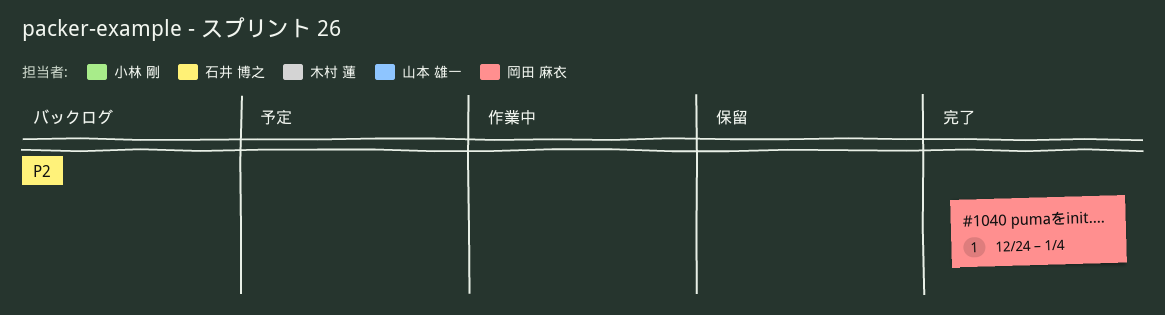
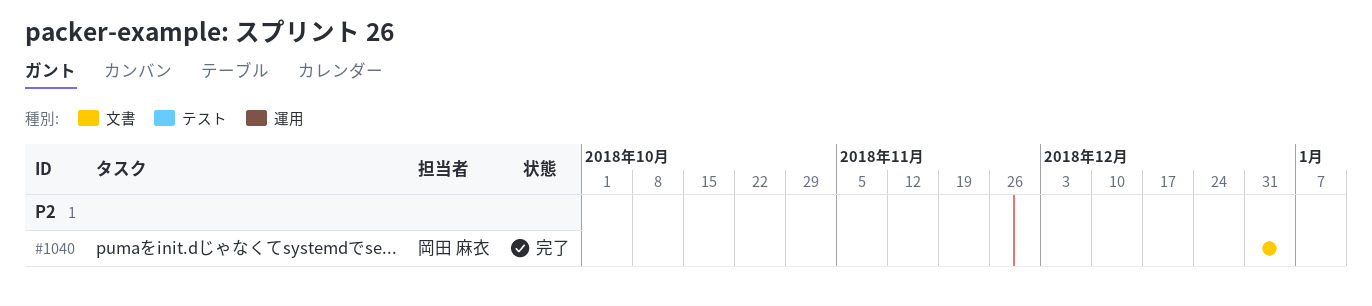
#1040, start: Dec 24 -> Dec 31

